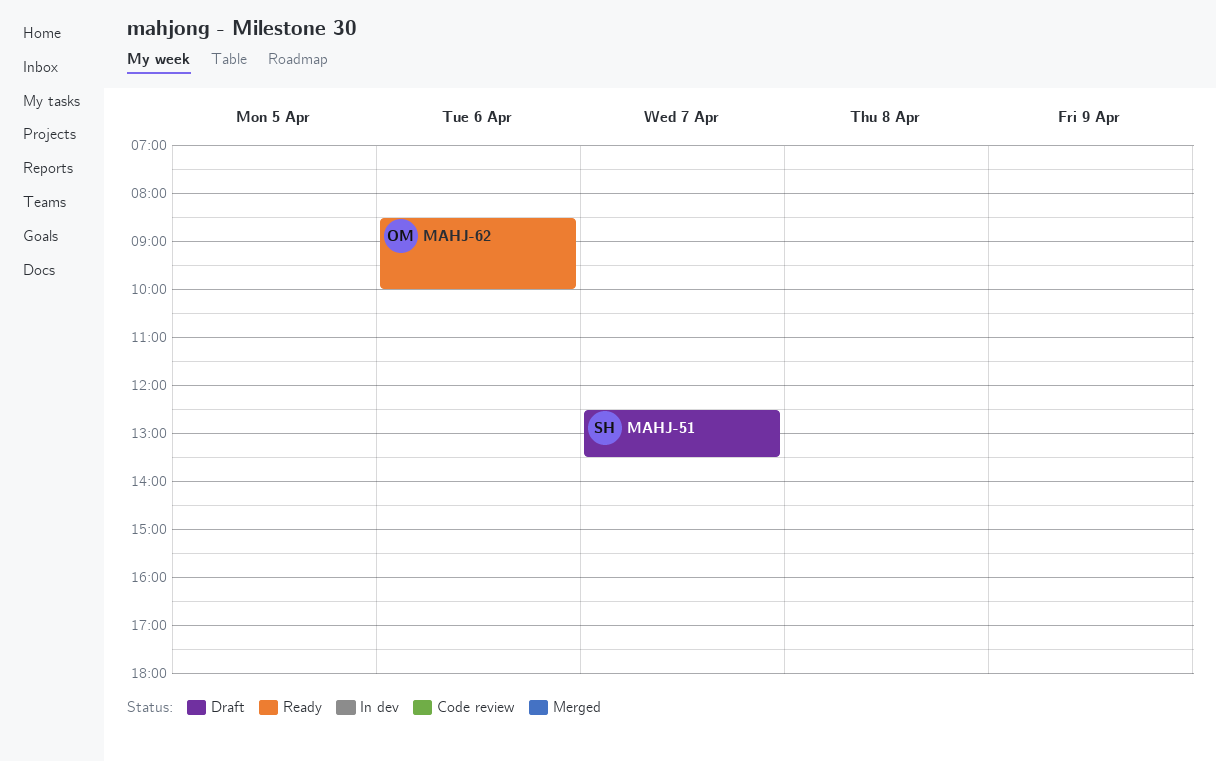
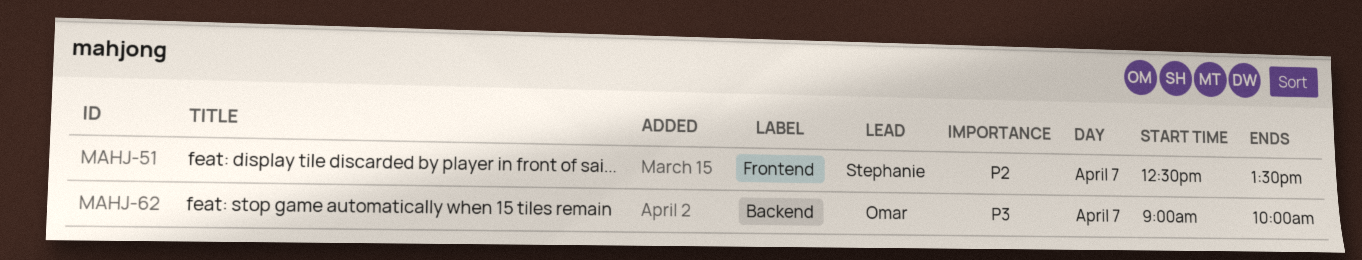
MAHJ-62, day: Apr 6 -> Apr 7
MAHJ-62, begins: 08:30 -> 09:00

